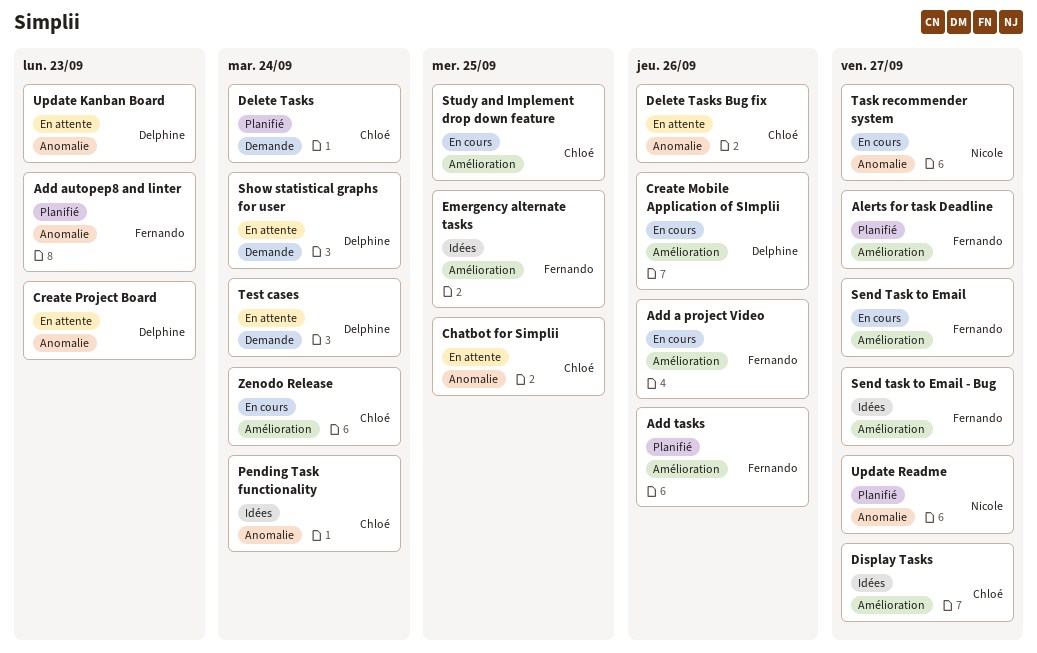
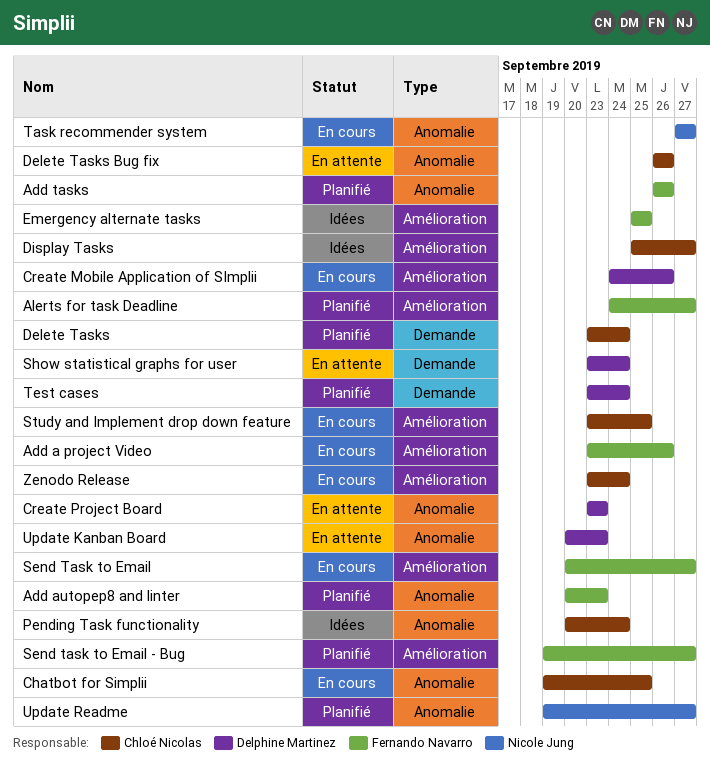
Add tasks, label: Amélioration -> Anomalie
Chatbot for Simplii, status: En attente -> En cours
Send task to Email - Bug, status: Idées -> Planifié
Test cases, status: En attente -> Planifié

